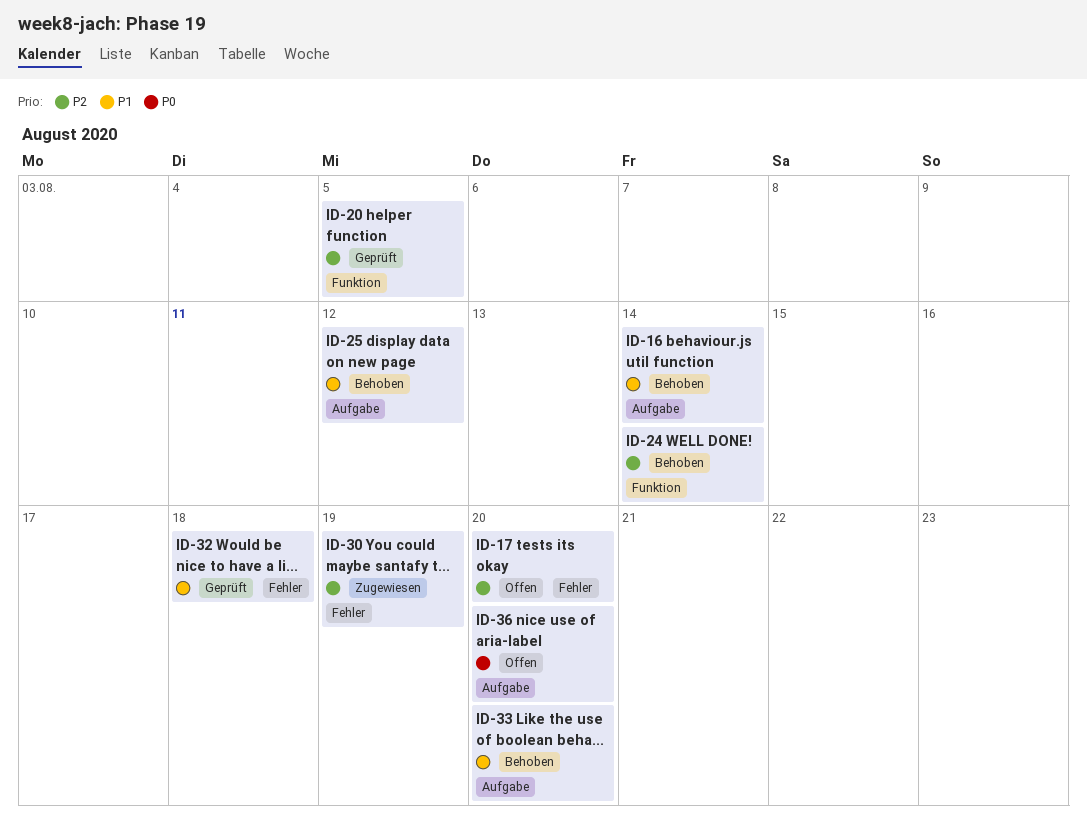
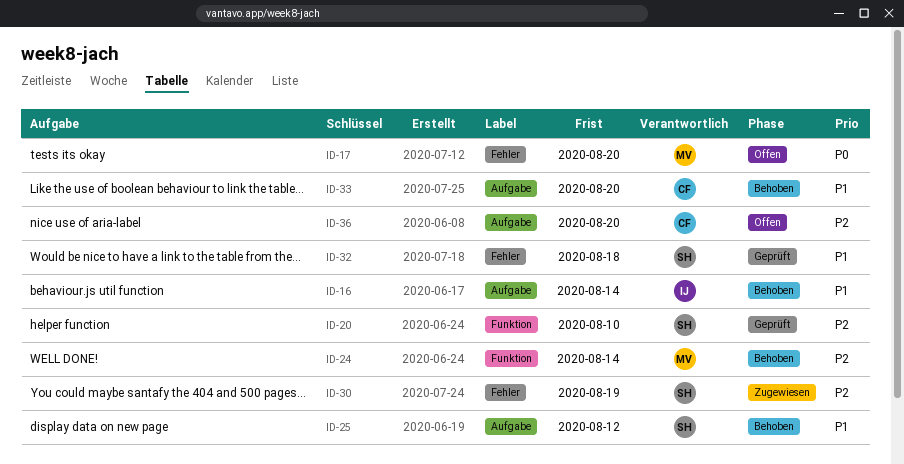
ID-17, priority: P2 -> P0
ID-20, due: Aug 5 -> Aug 10
ID-36, priority: P0 -> P2

